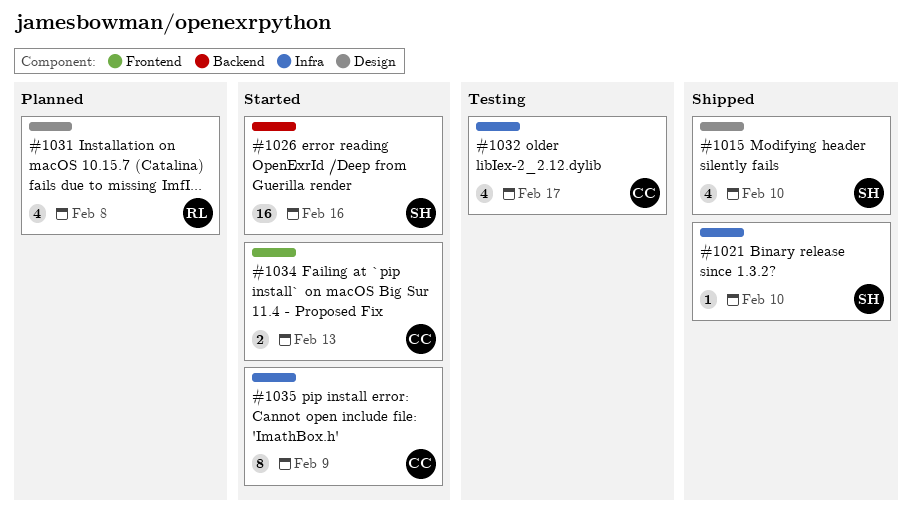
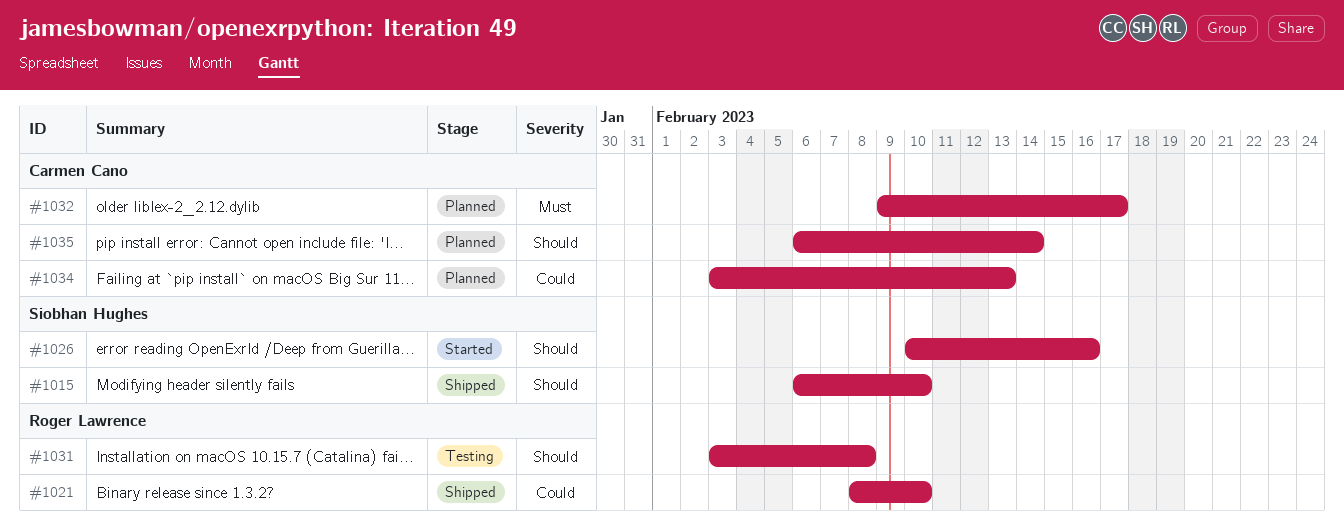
#1021, owner: Siobhan Hughes -> Roger Lawrence
#1031, status: Planned -> Testing
#1032, status: Testing -> Planned
#1034, status: Started -> Planned
#1035, status: Started -> Planned
#1035, due: Feb 9 -> Feb 14

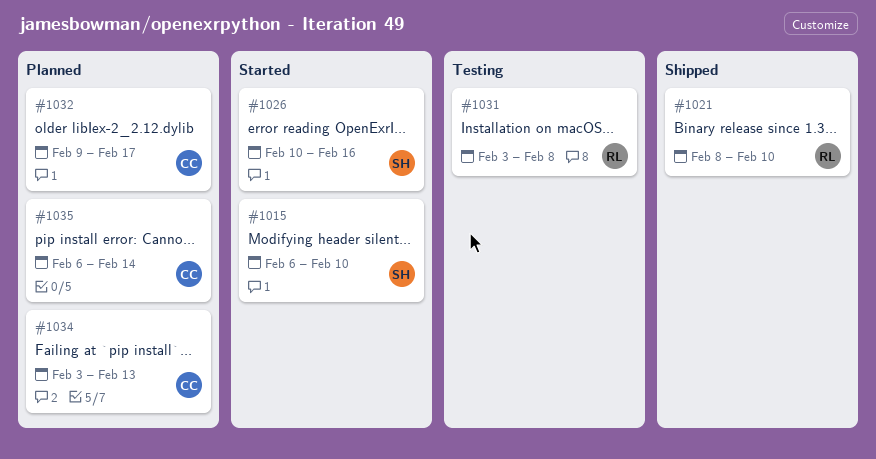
#1015, status: Shipped -> Started

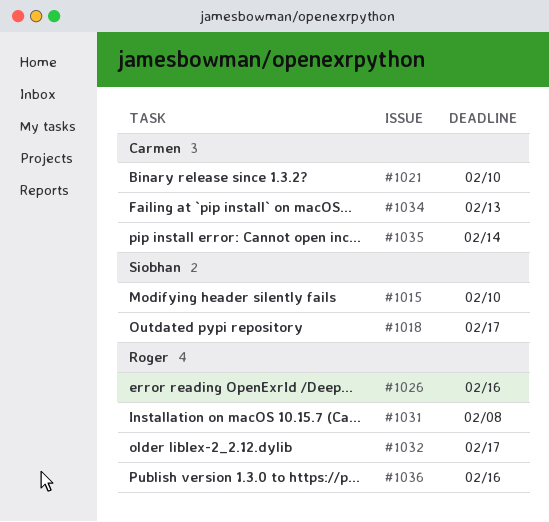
#1018: none -> present
#1021, owner: Roger -> Carmen
#1026, owner: Siobhan -> Roger
#1032, owner: Carmen -> Roger
#1036: none -> present

